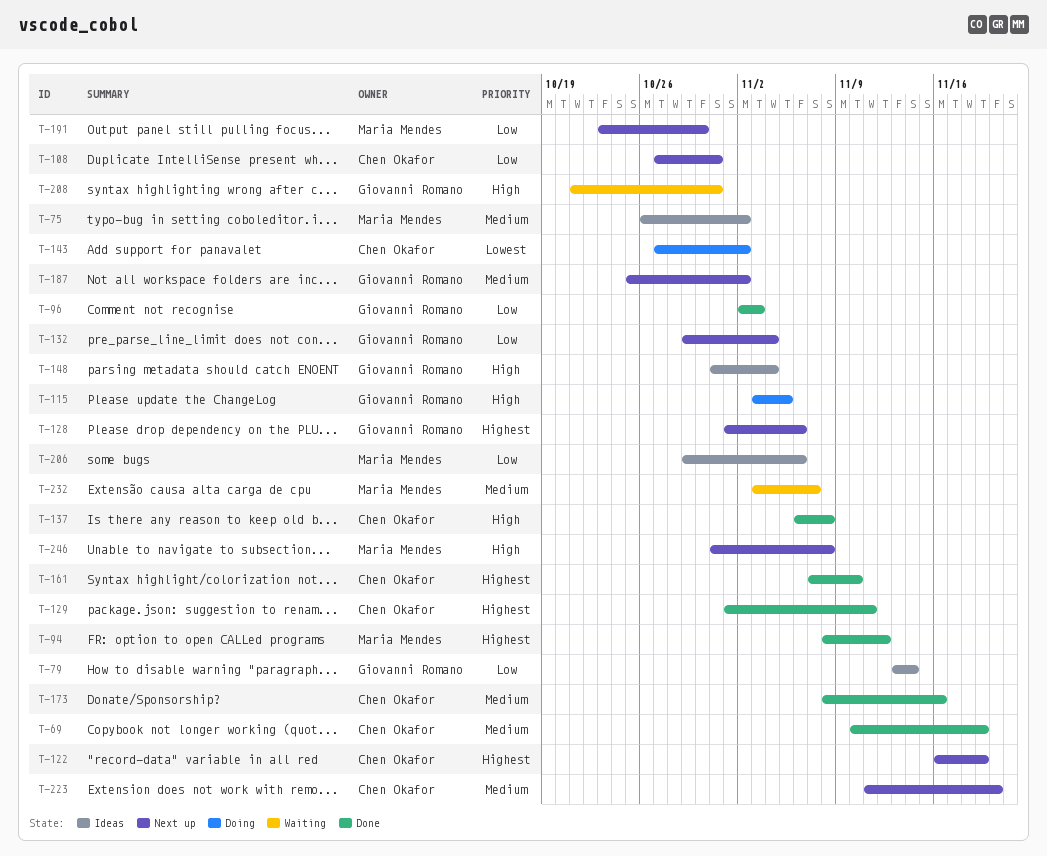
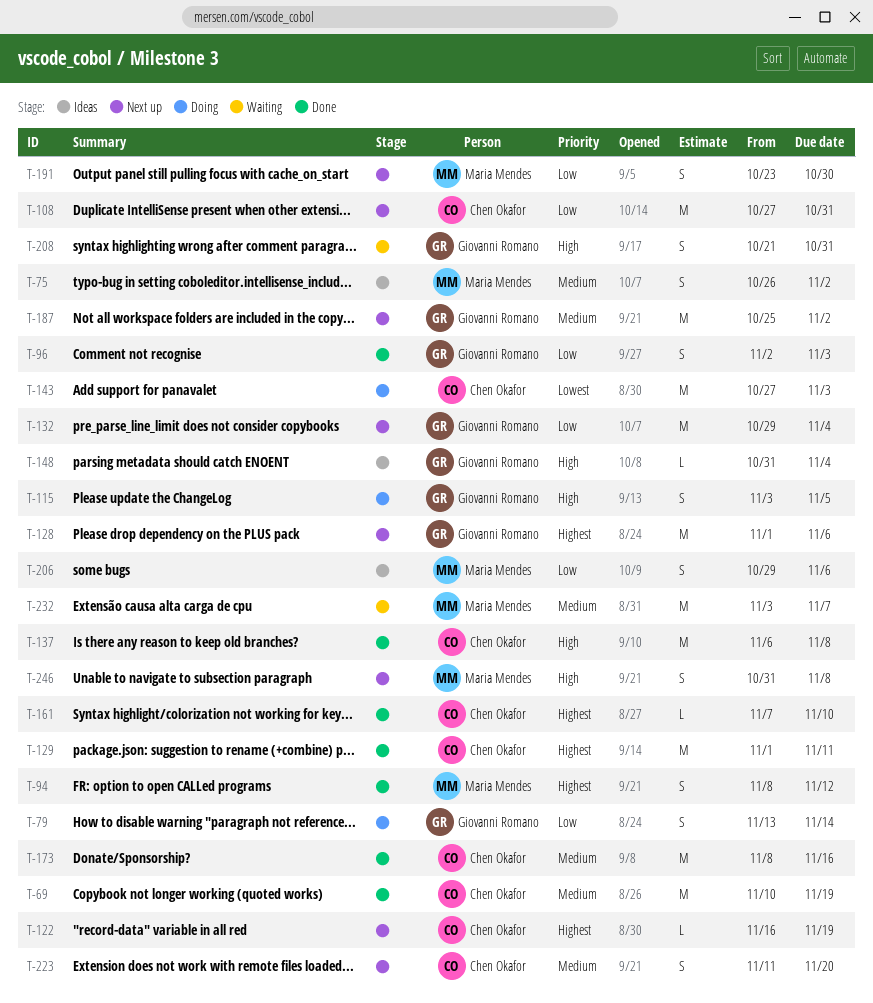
T-79, status: Ideas -> Doing
T-143, due: Nov 2 -> Nov 3

